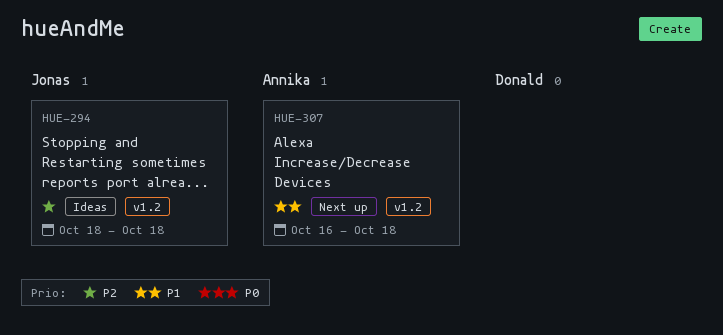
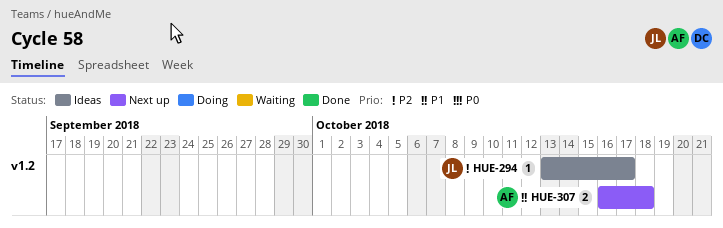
HUE-294, start: Oct 18 -> Oct 13
HUE-294, due: Oct 18 -> Oct 17

